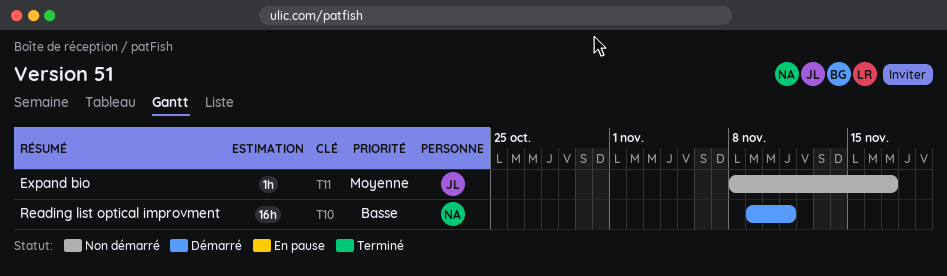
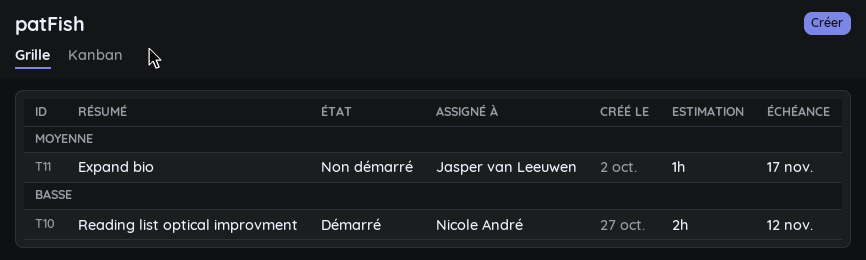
T10, estimate: 16h -> 2h
T10, due: Nov 11 -> Nov 12

